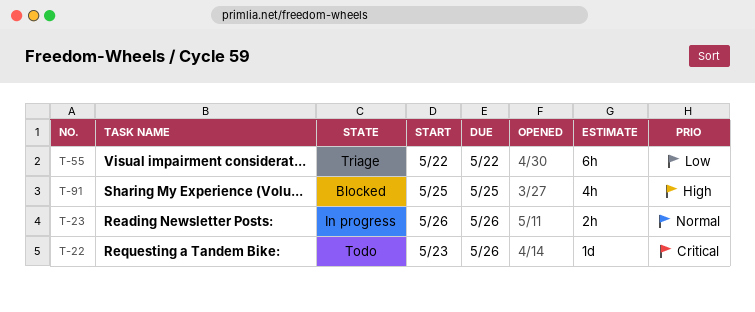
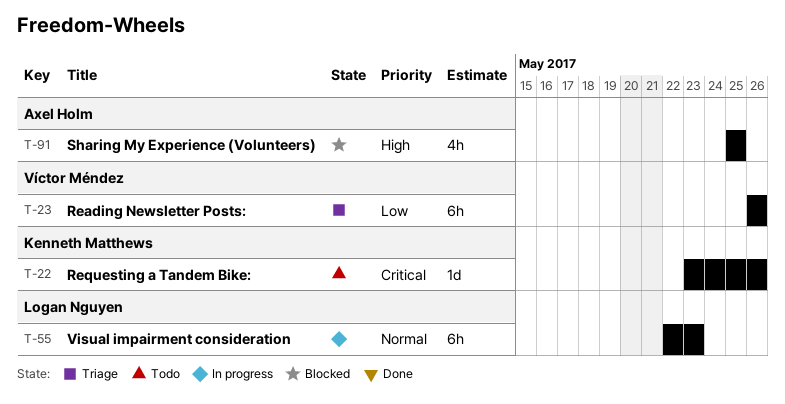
T-23, status: In progress -> Triage
T-23, priority: Normal -> Low
T-23, estimate: 2h -> 6h
T-55, status: Triage -> In progress
T-55, priority: Low -> Normal
T-55, due: May 22 -> May 23

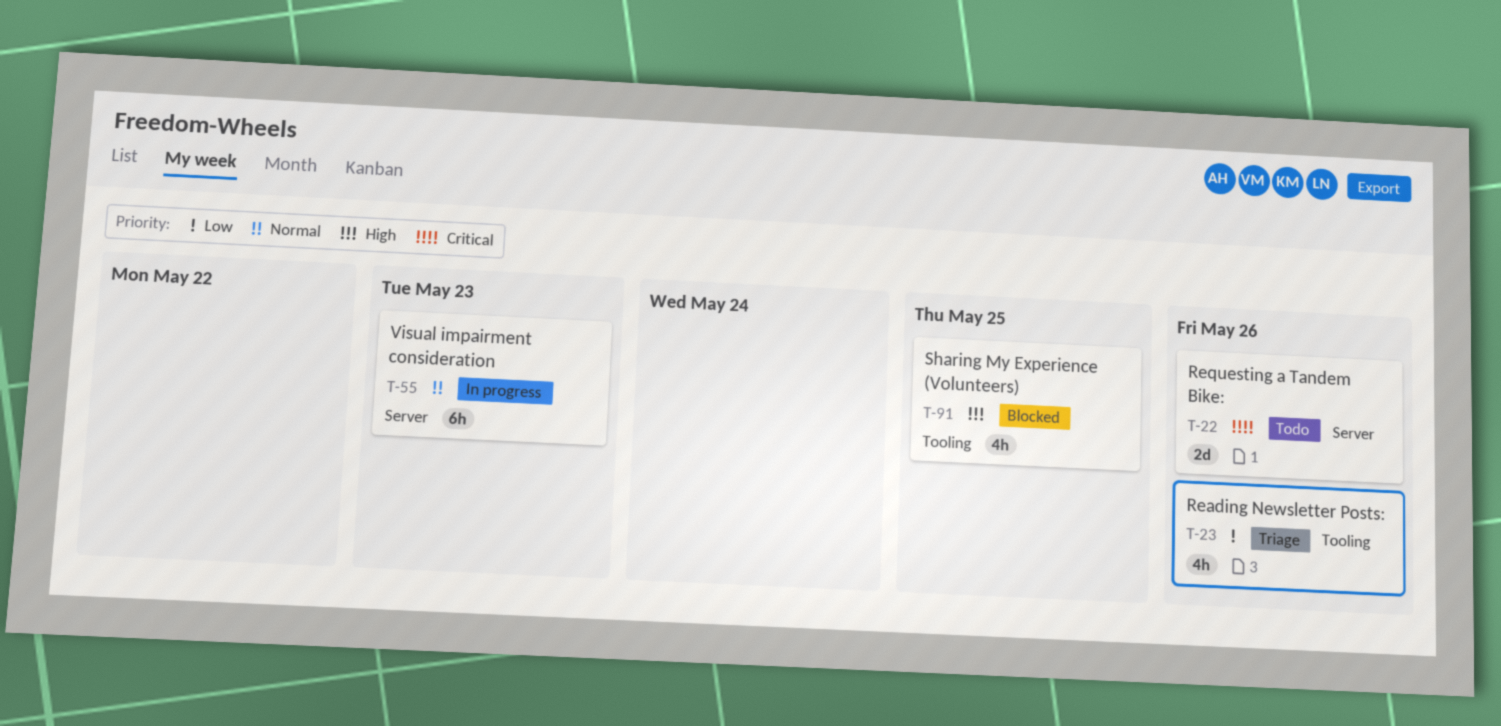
T-22, estimate: 1d -> 2d
T-23, estimate: 6h -> 4h

